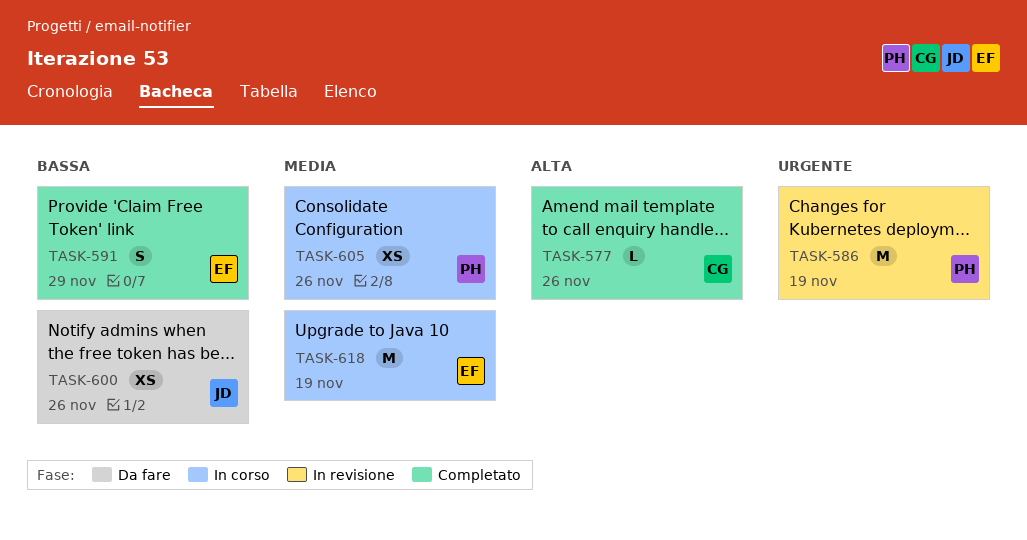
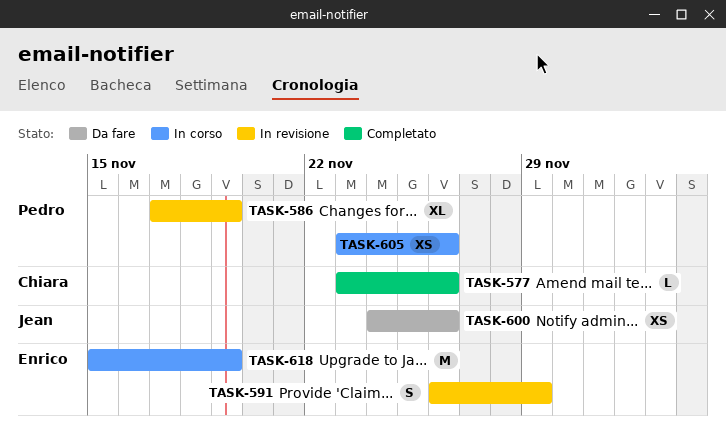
TASK-586, estimate: M -> XL
TASK-591, status: Completato -> In revisione

